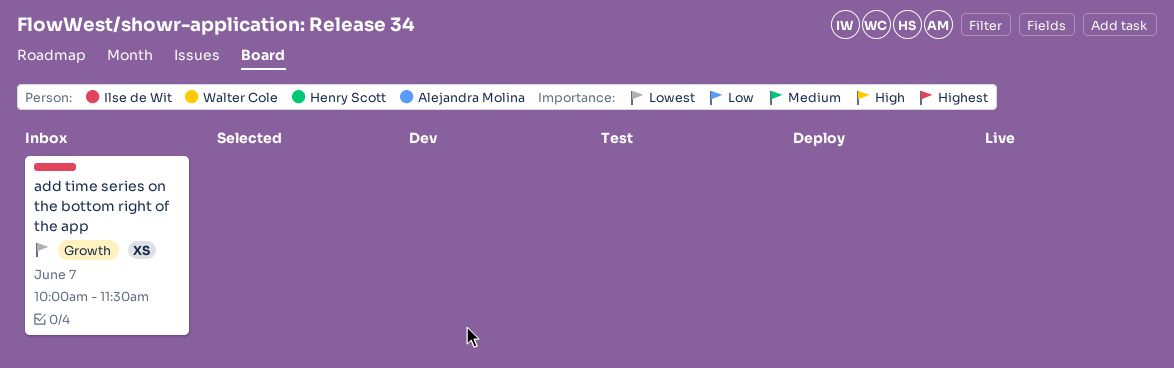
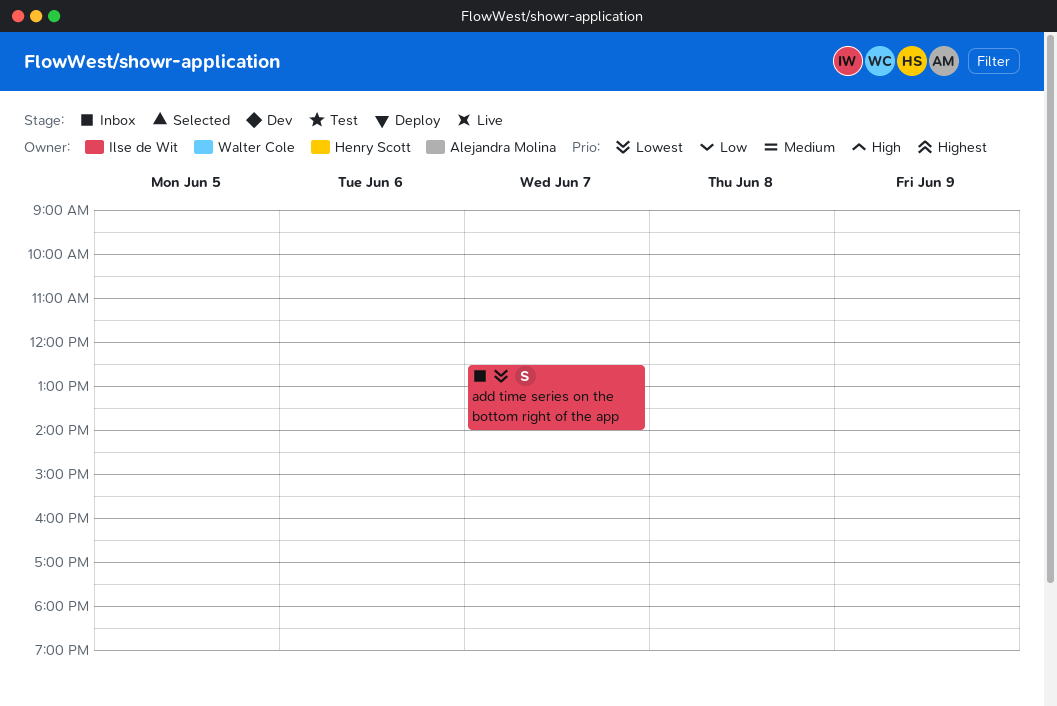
add time series on the bottom right of the app, estimate: XS -> S
add time series on the bottom right of the app, begins: 10:00 -> 12:30
add time series on the bottom right of the app, ends: 11:30 -> 14:00

